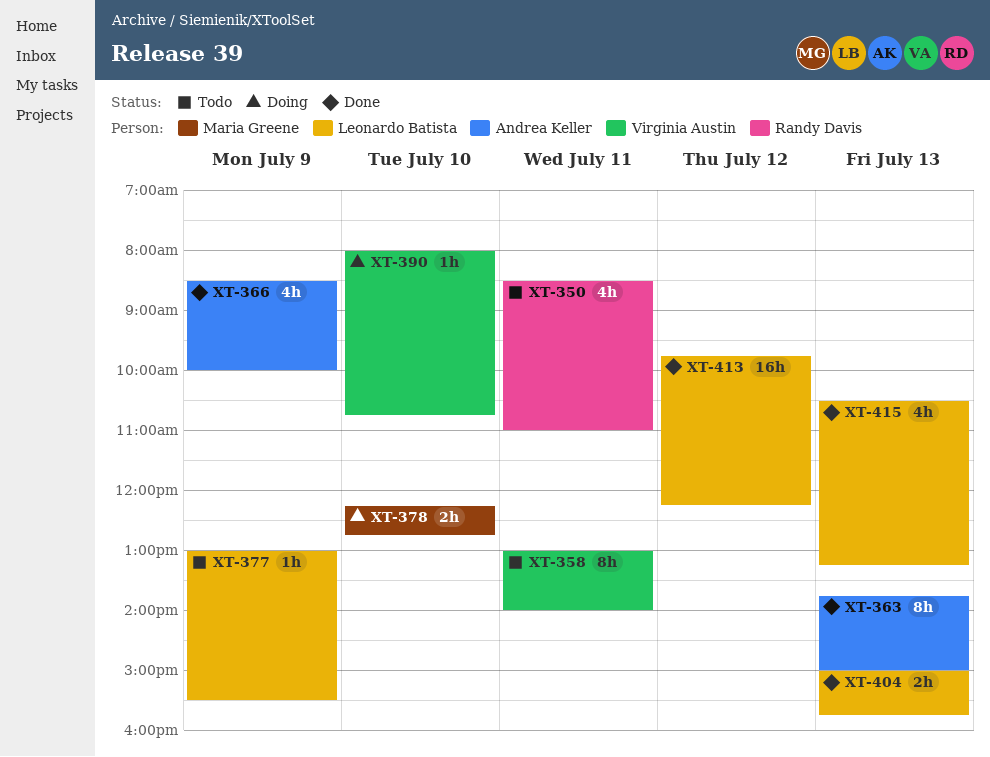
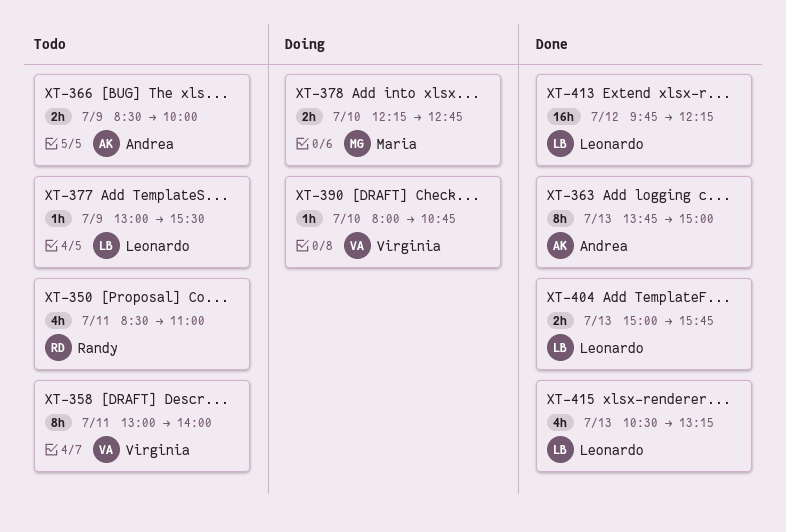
XT-366, status: Done -> Todo
XT-366, estimate: 4h -> 2h

